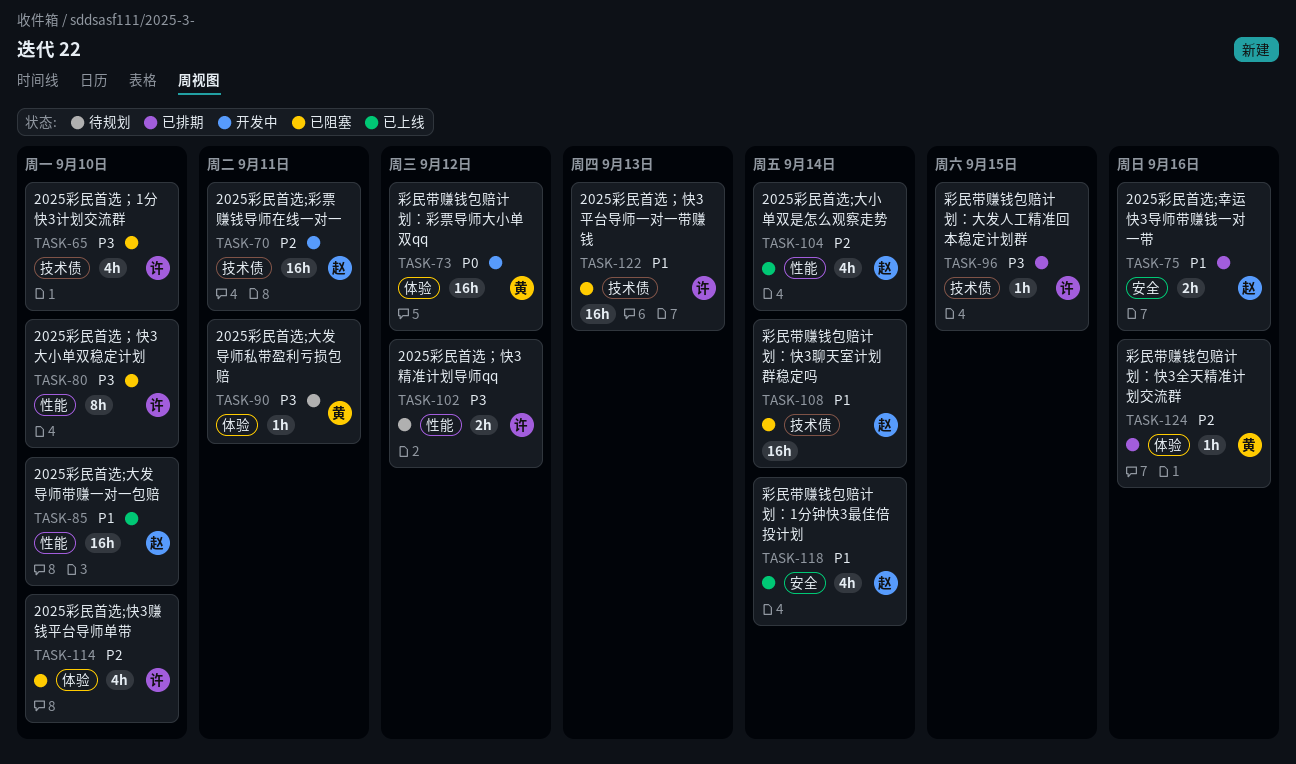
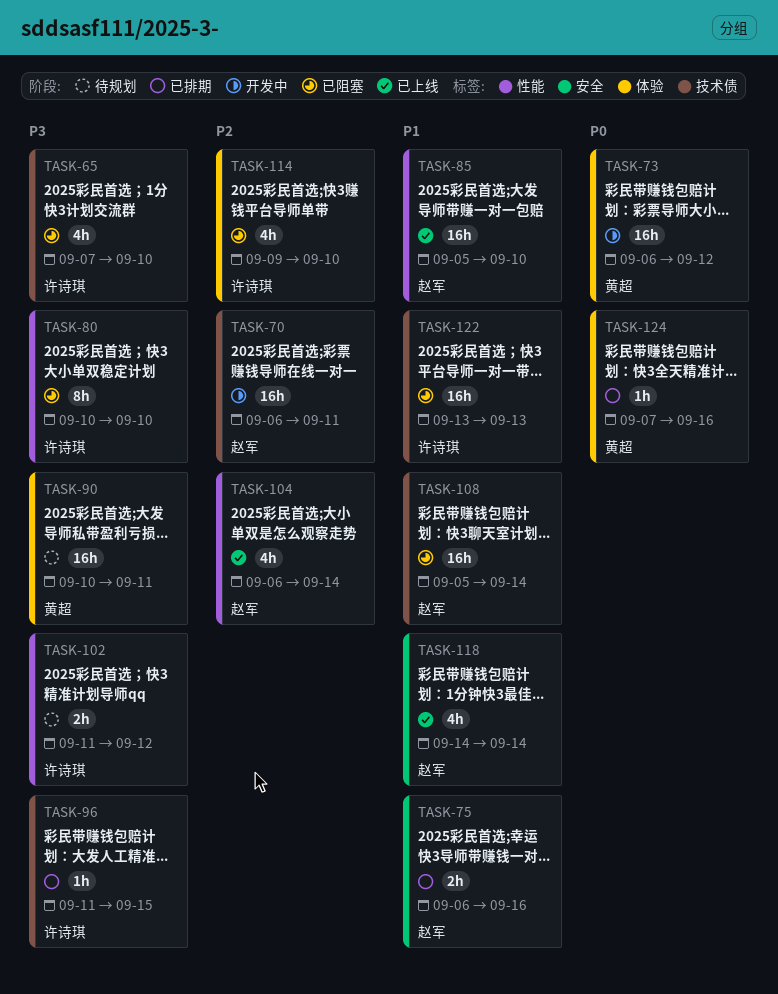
TASK-90, estimate: 1h -> 16h
TASK-124, priority: P2 -> P0

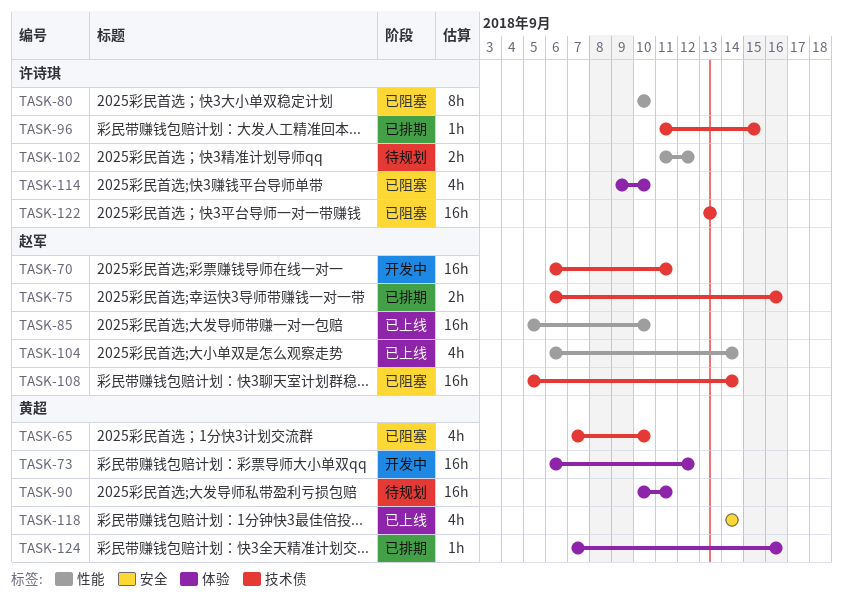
TASK-65, owner: 许诗琪 -> 黄超
TASK-75, label: 安全 -> 技术债
TASK-118, owner: 赵军 -> 黄超

